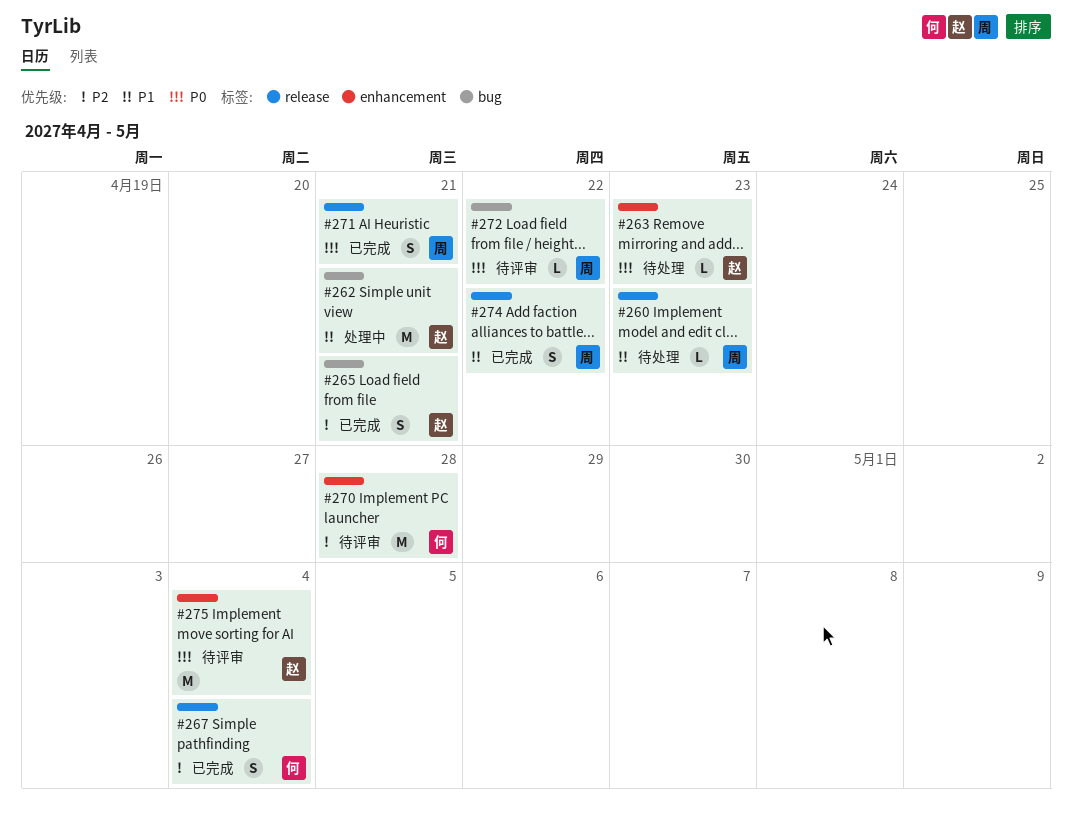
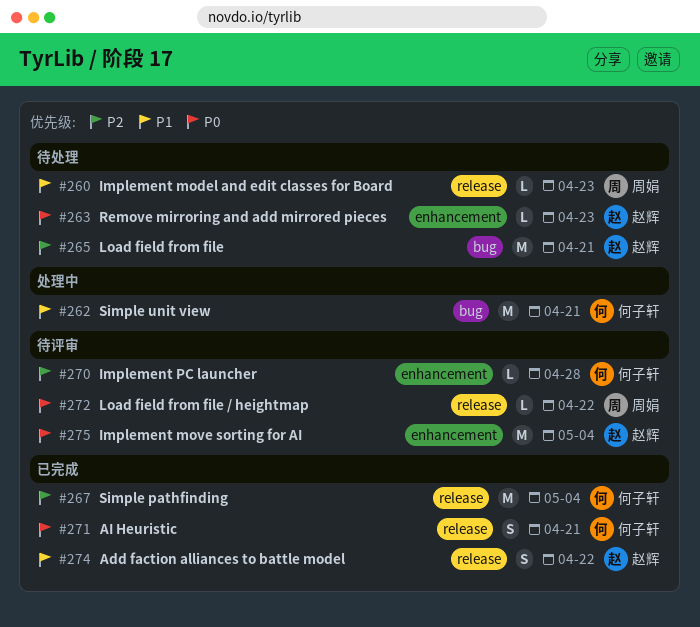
#262, owner: 赵辉 -> 何子轩
#265, status: 已完成 -> 待处理
#265, estimate: S -> M
#267, estimate: S -> M
#270, estimate: M -> L
#271, owner: 周娟 -> 何子轩
#272, label: bug -> release
#274, owner: 周娟 -> 赵辉

